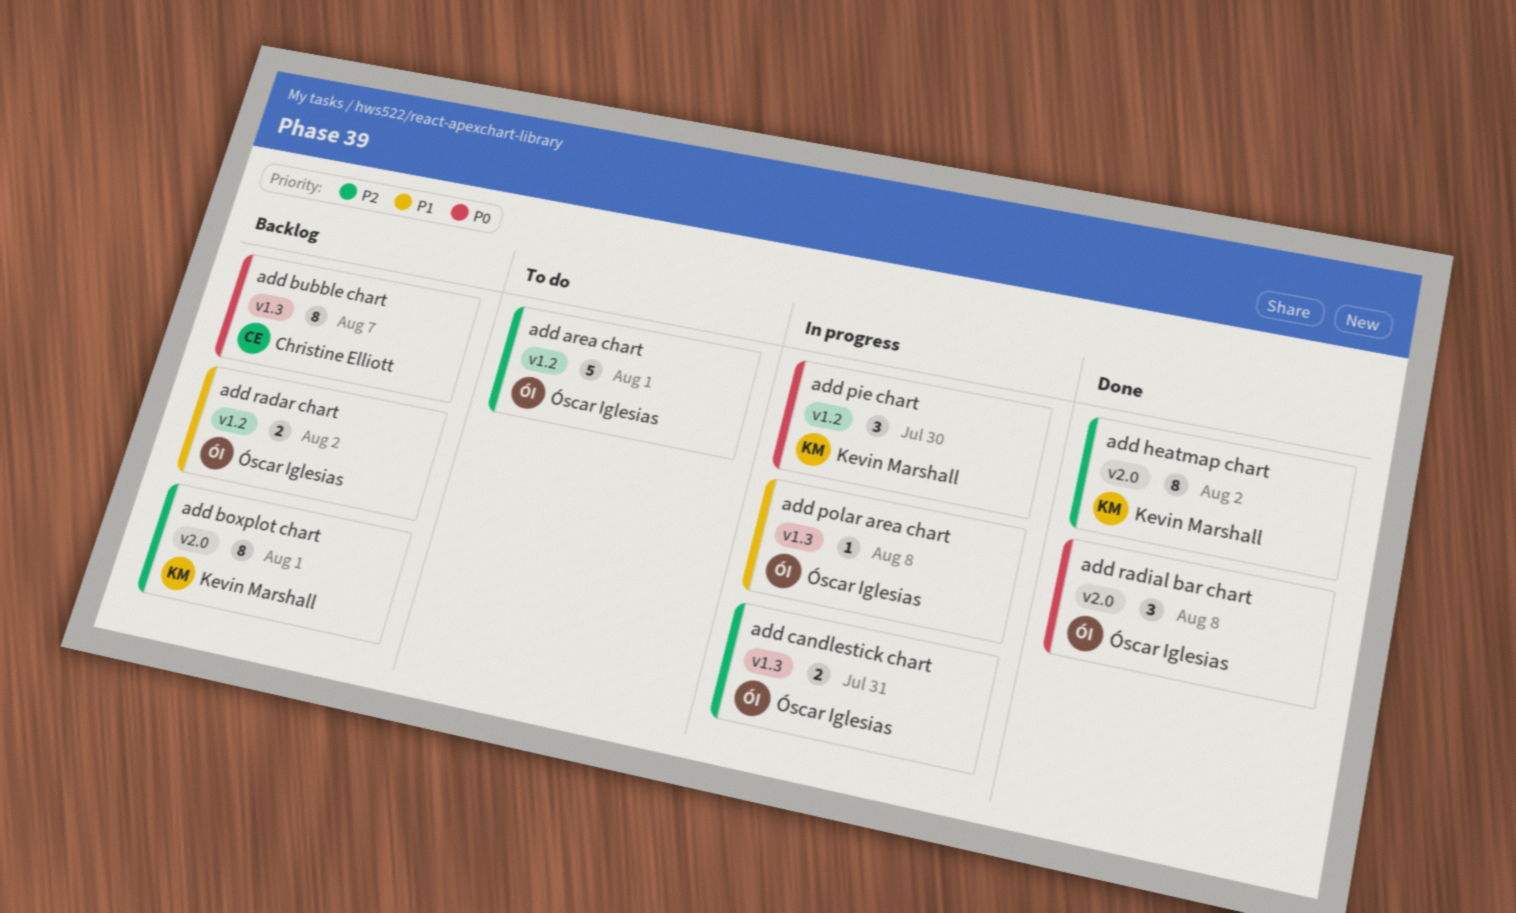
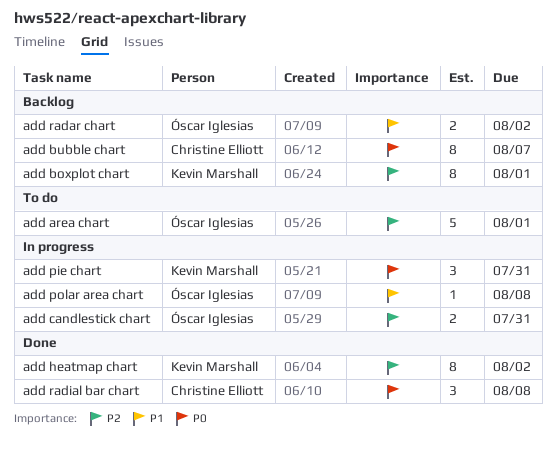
add pie chart, due: Jul 30 -> Jul 31
add radial bar chart, owner: Óscar Iglesias -> Christine Elliott

